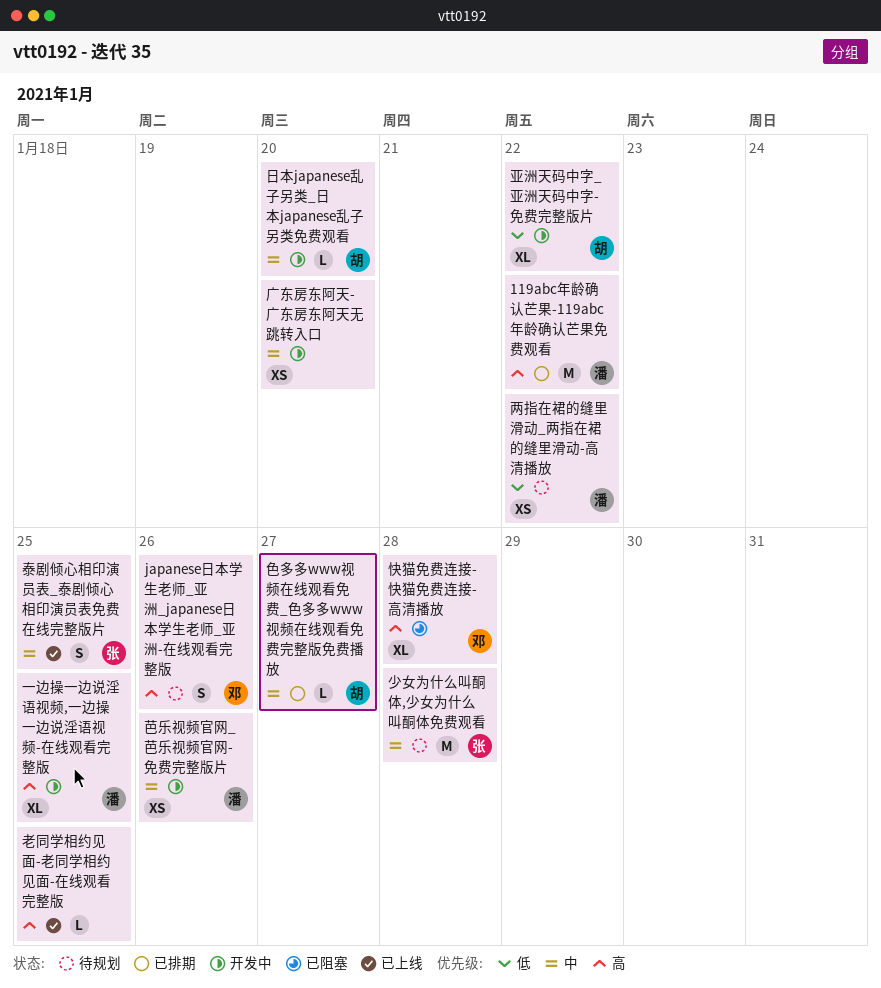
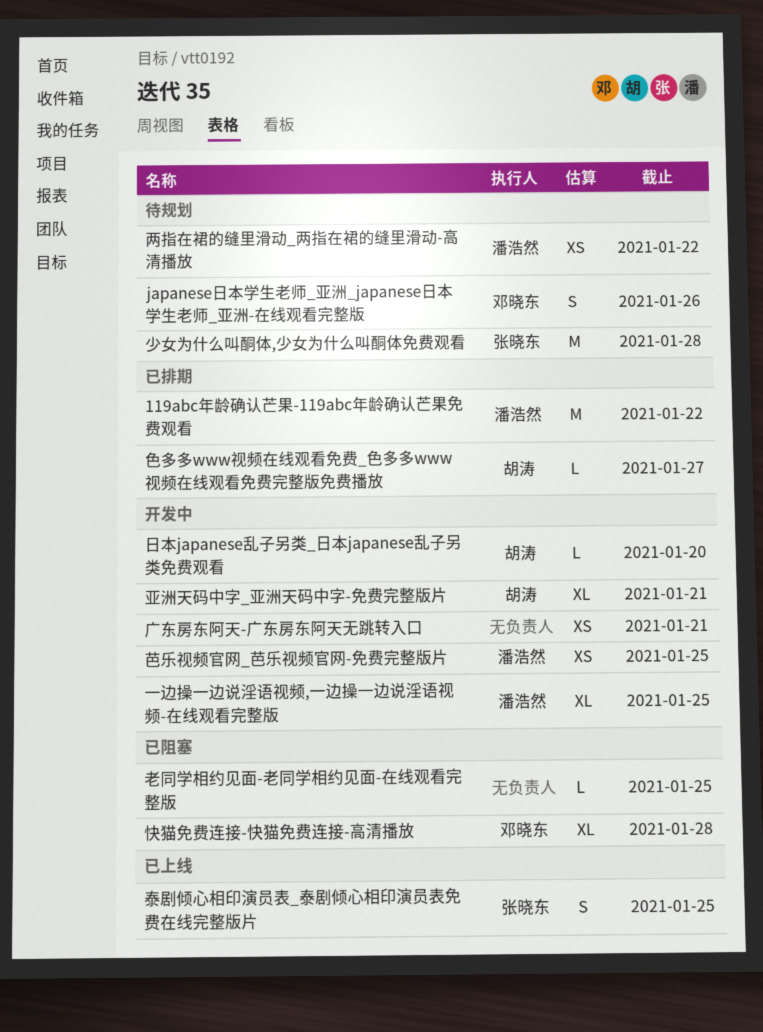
亚洲天码中字_亚洲天码中字-免费完整版片, due: Jan 22 -> Jan 21
广东房东阿天-广东房东阿天无跳转入口, due: Jan 20 -> Jan 21
老同学相约见面-老同学相约见面-在线观看完整版, status: 已上线 -> 已阻塞
芭乐视频官网_芭乐视频官网-免费完整版片, due: Jan 26 -> Jan 25

